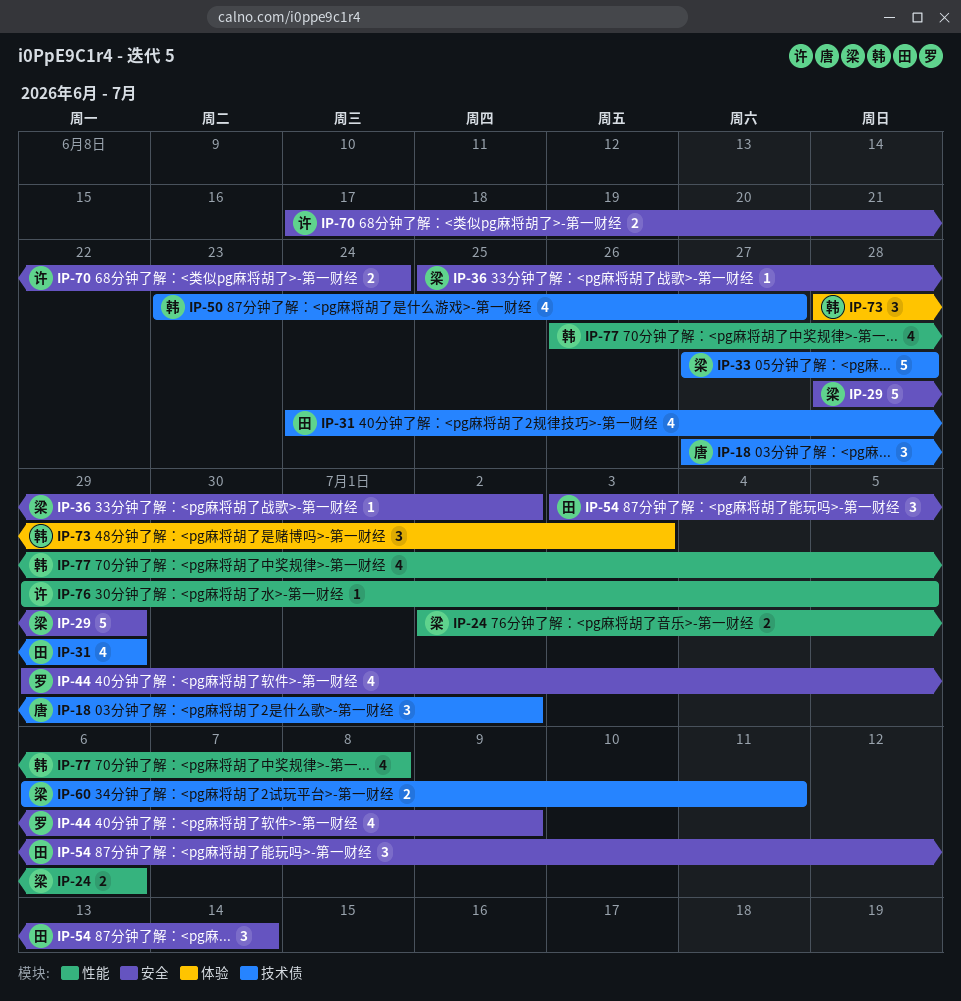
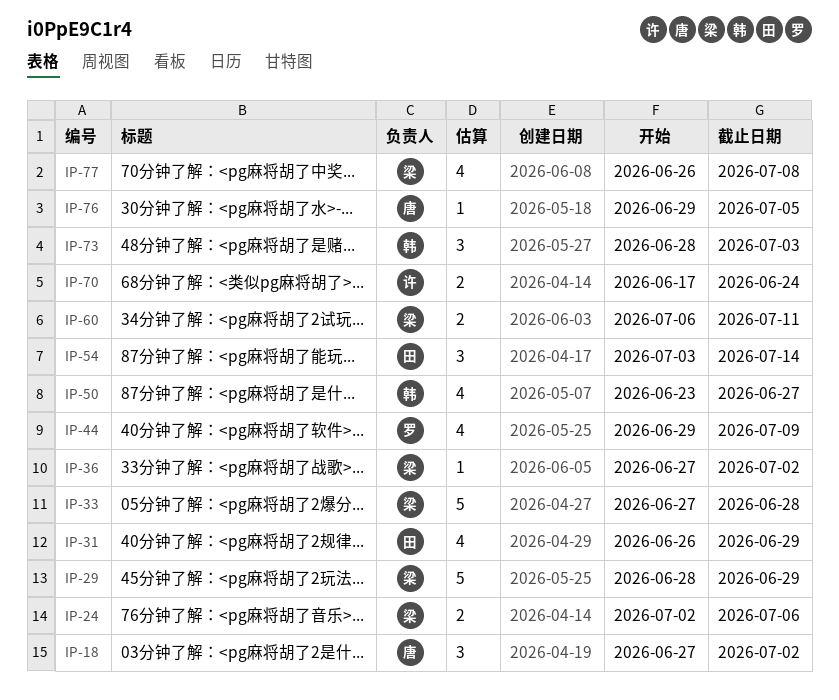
IP-31, start: Jun 24 -> Jun 26
IP-36, start: Jun 25 -> Jun 27
IP-76, owner: 许 -> 唐
IP-77, owner: 韩 -> 梁

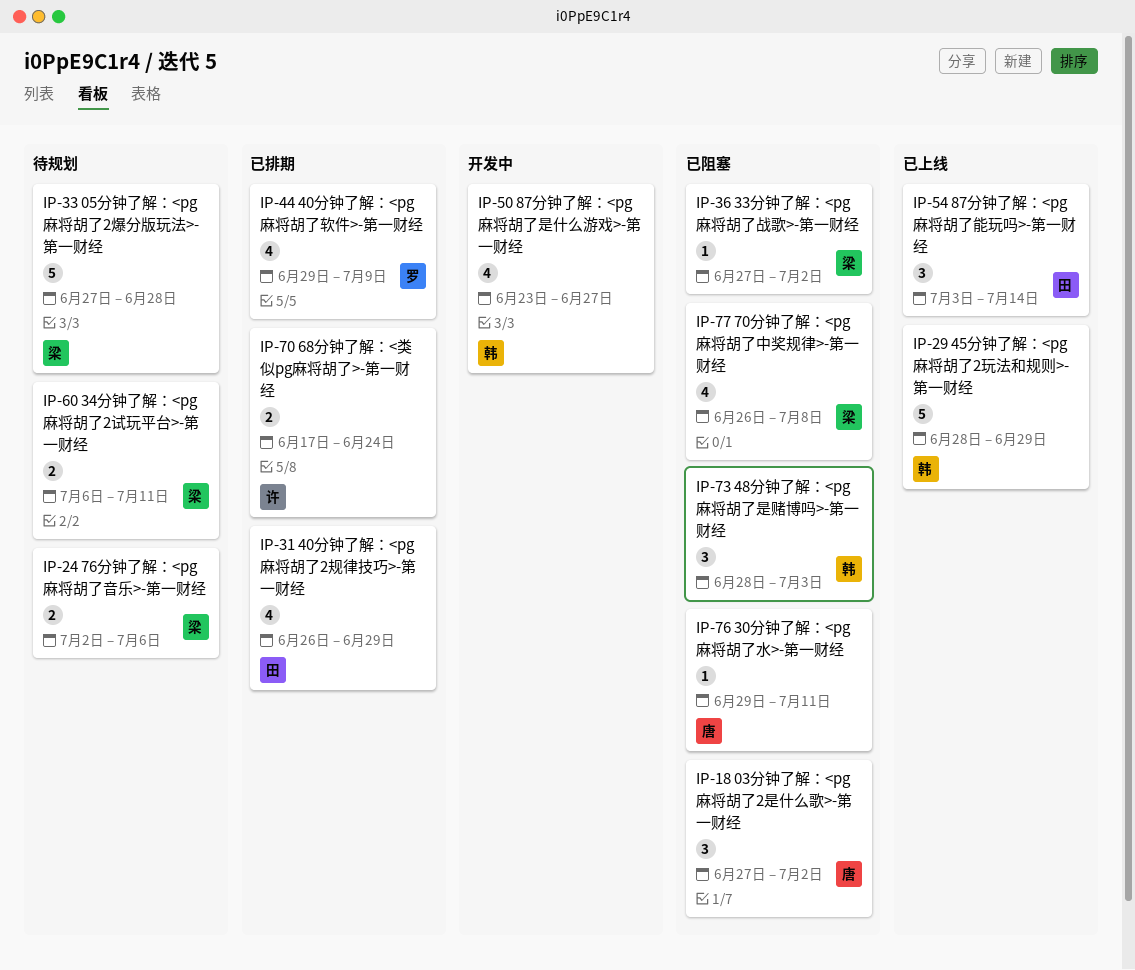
IP-29, owner: 梁 -> 韩
IP-76, due: Jul 5 -> Jul 11

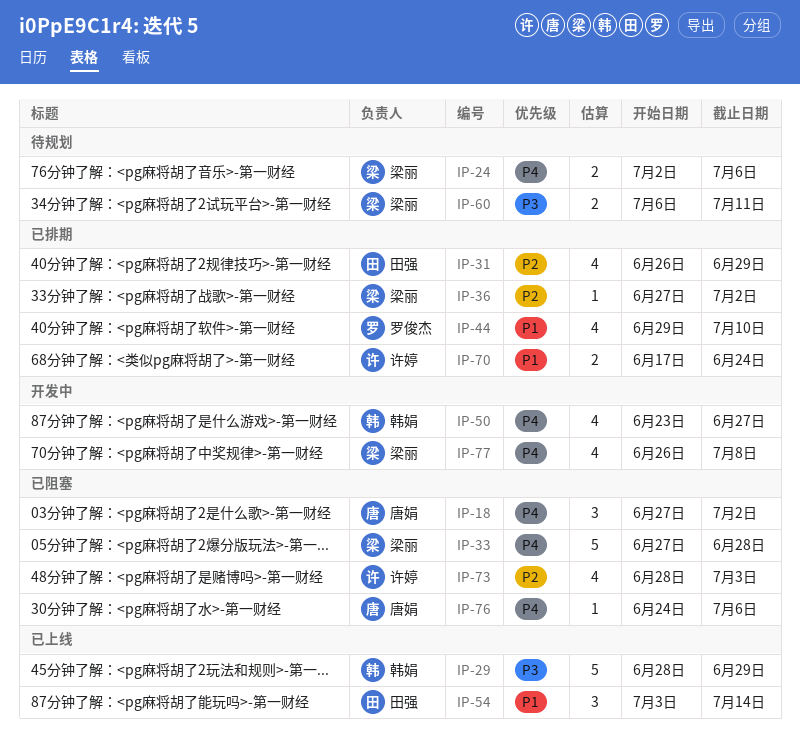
IP-33, status: 待规划 -> 已阻塞
IP-36, status: 已阻塞 -> 已排期
IP-44, due: Jul 9 -> Jul 10
IP-73, owner: 韩娟 -> 许婷
IP-73, estimate: 3 -> 4
IP-76, start: Jun 29 -> Jun 24
IP-76, due: Jul 11 -> Jul 6
IP-77, status: 已阻塞 -> 开发中

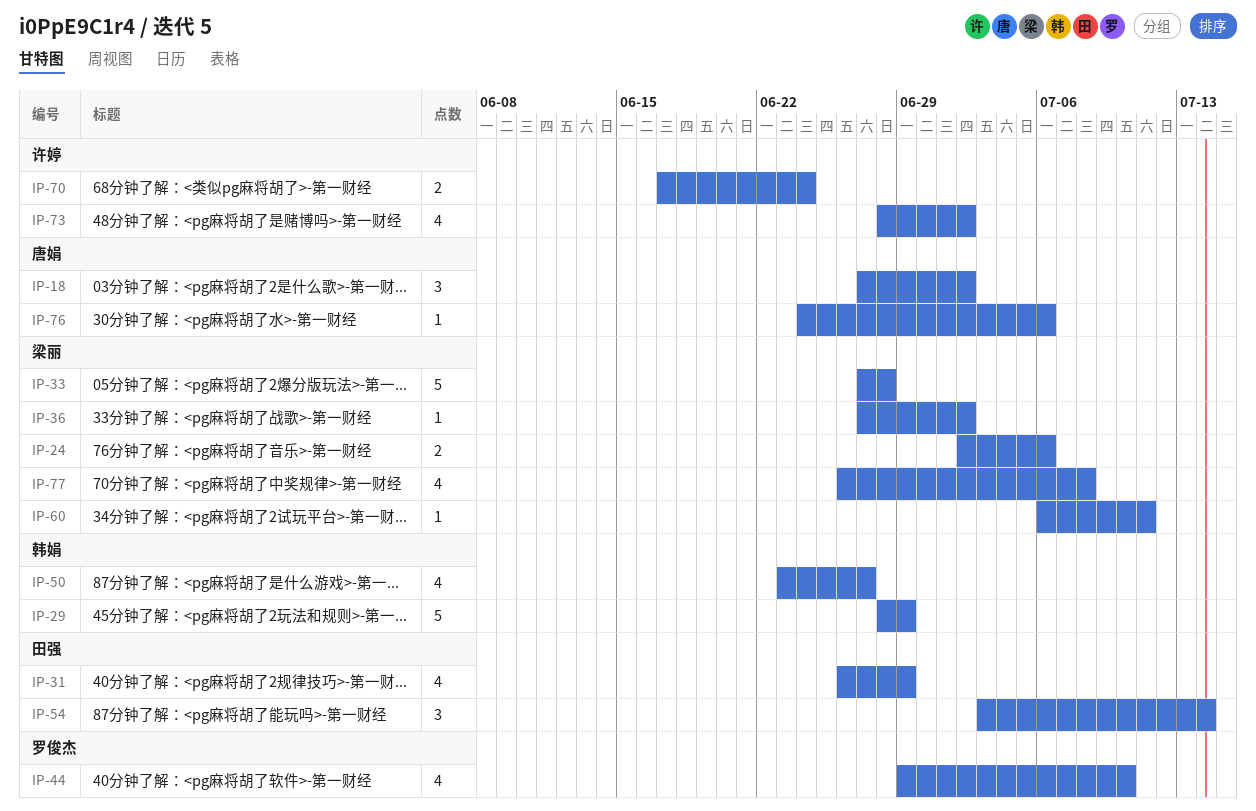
IP-60, estimate: 2 -> 1
IP-73, due: Jul 3 -> Jul 2

